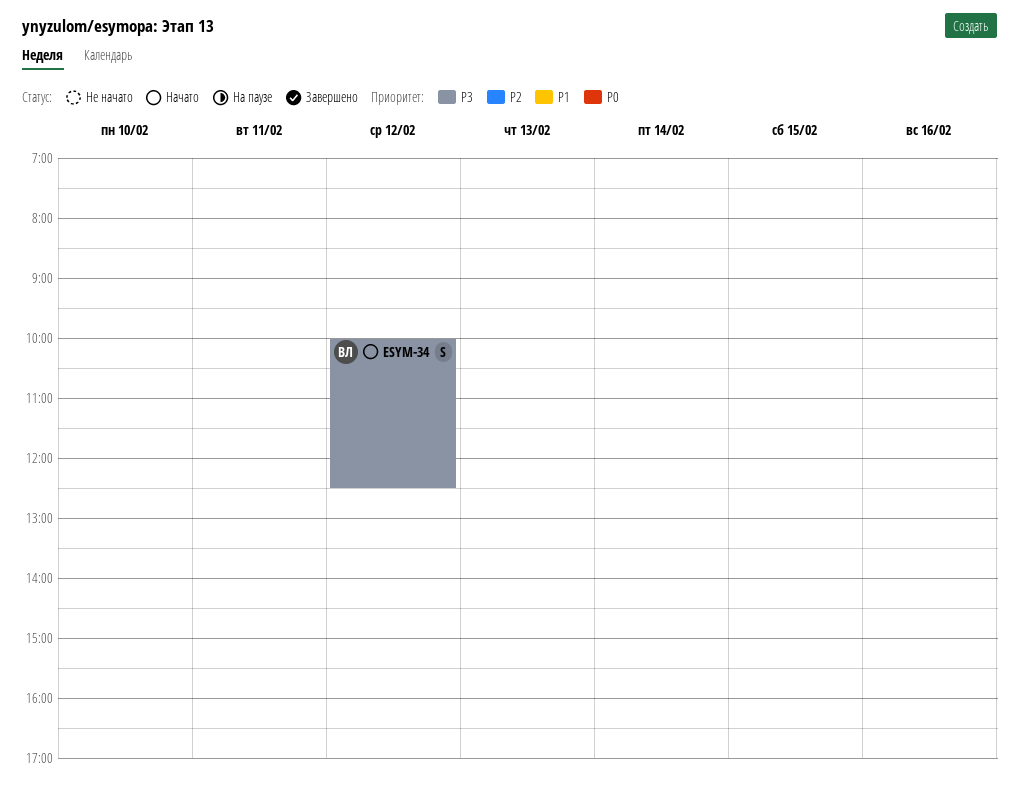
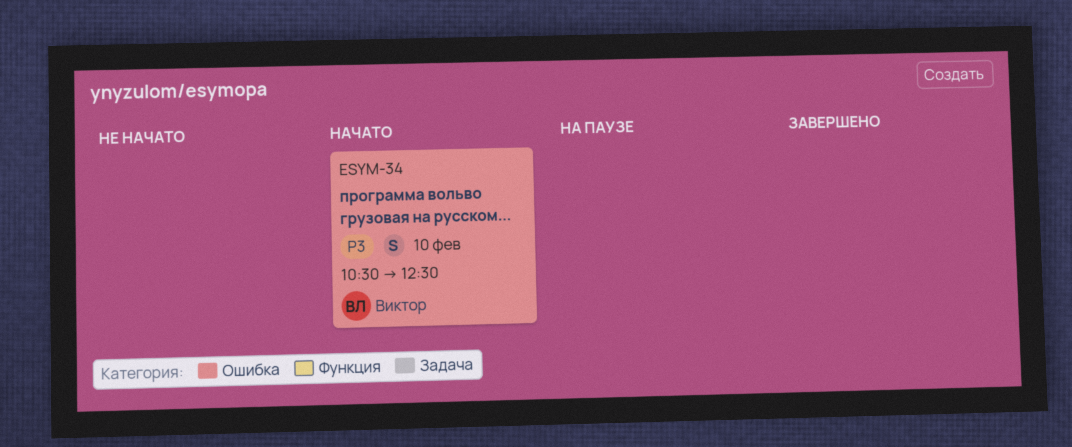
ESYM-34, day: Feb 12 -> Feb 10
ESYM-34, begins: 10:00 -> 10:30

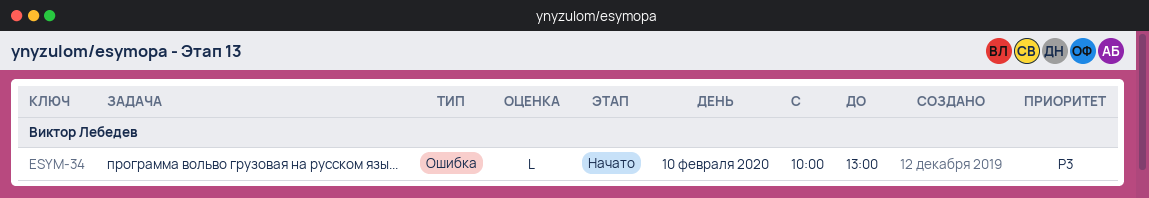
ESYM-34, estimate: S -> L
ESYM-34, begins: 10:30 -> 10:00
ESYM-34, ends: 12:30 -> 13:00

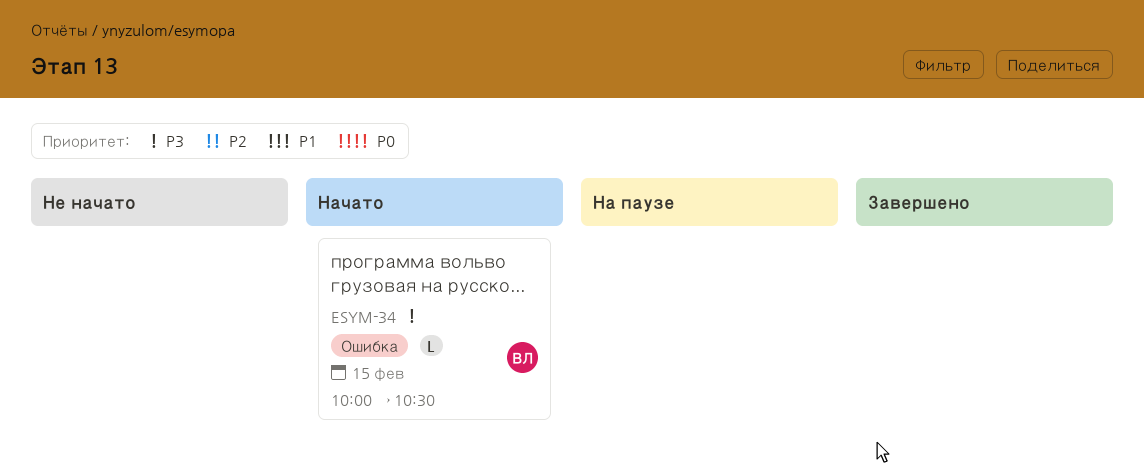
ESYM-34, day: Feb 10 -> Feb 15
ESYM-34, ends: 13:00 -> 10:30

